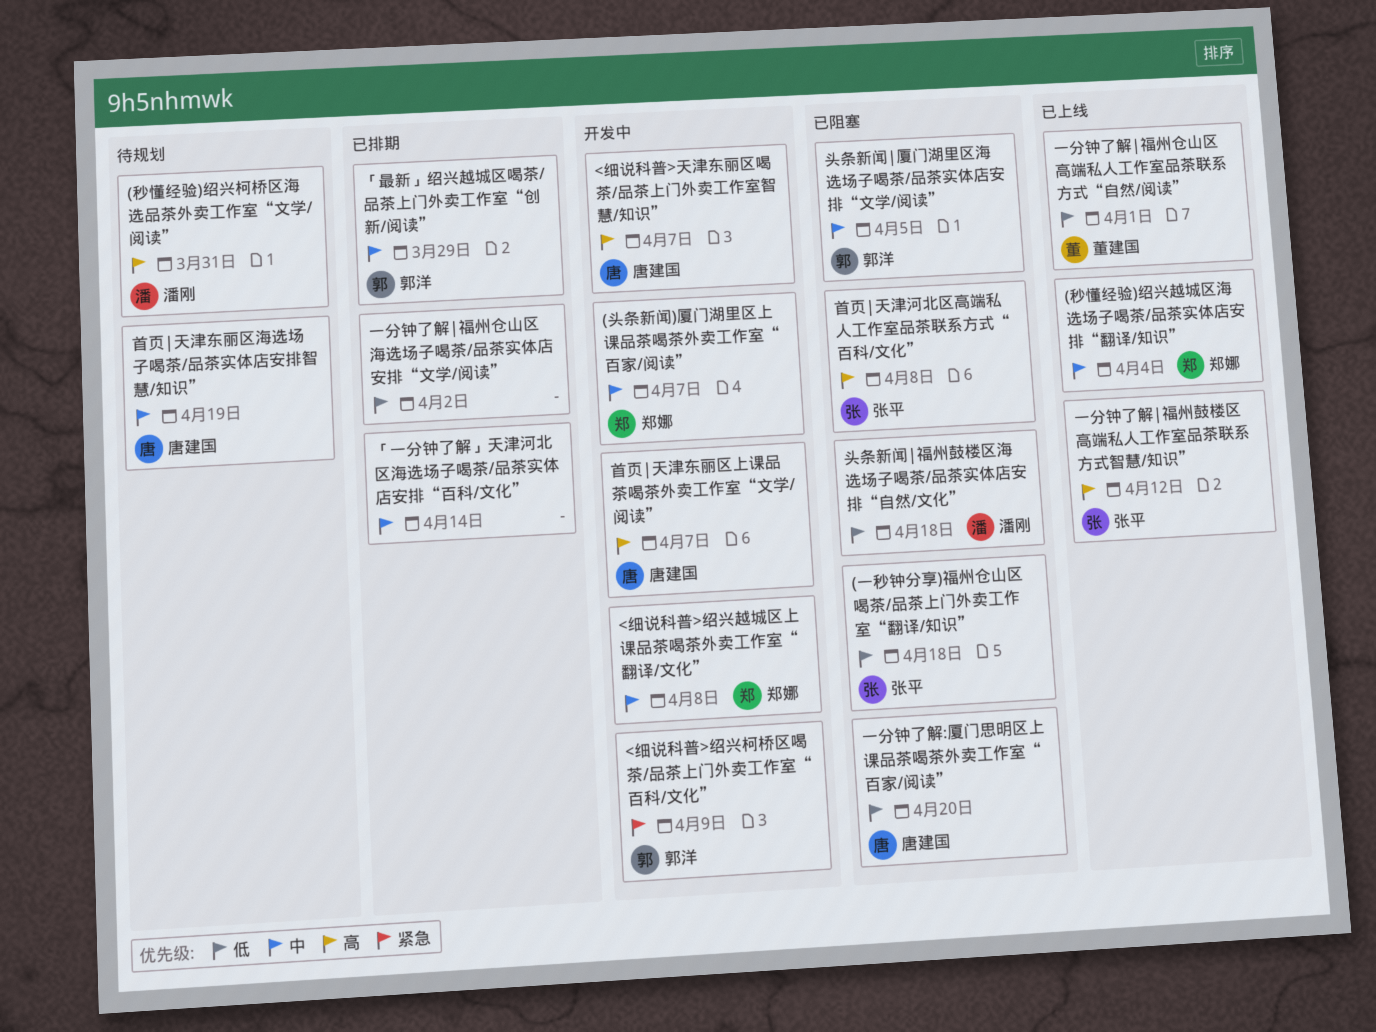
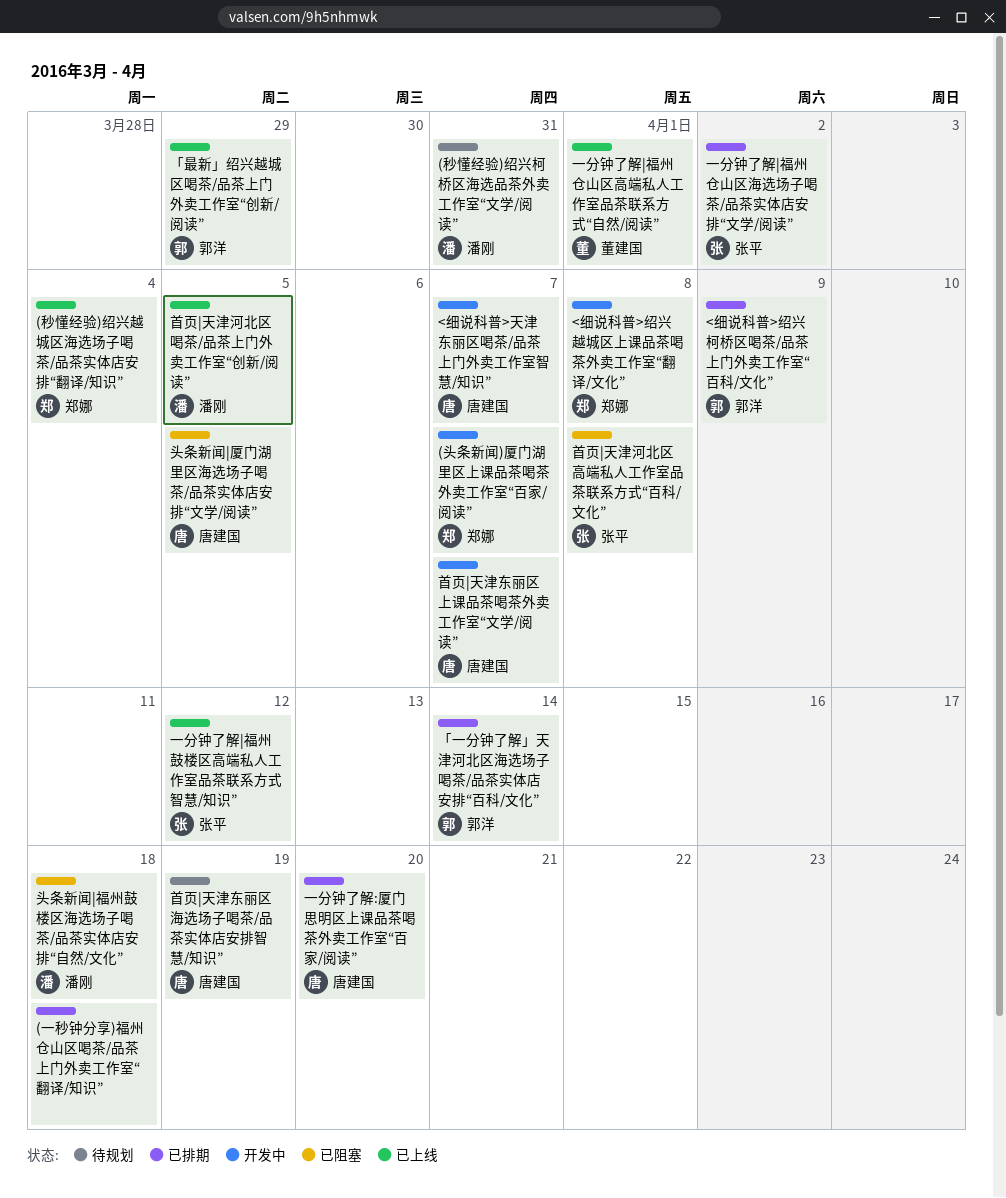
(一秒钟分享)福州仓山区喝茶/品茶上门外卖工作室“翻译/知识”, status: 已阻塞 -> 已排期
(一秒钟分享)福州仓山区喝茶/品茶上门外卖工作室“翻译/知识”, owner: 张平 -> none
<细说科普>绍兴柯桥区喝茶/品茶上门外卖工作室“百科/文化”, status: 开发中 -> 已排期
「一分钟了解」天津河北区海选场子喝茶/品茶实体店安排“百科/文化”, owner: none -> 郭洋
「最新」绍兴越城区喝茶/品茶上门外卖工作室“创新/阅读”, status: 已排期 -> 已上线
一分钟了解:厦门思明区上课品茶喝茶外卖工作室“百家/阅读”, status: 已阻塞 -> 已排期
一分钟了解|福州仓山区海选场子喝茶/品茶实体店安排“文学/阅读”, owner: none -> 张平
头条新闻|厦门湖里区海选场子喝茶/品茶实体店安排“文学/阅读”, owner: 郭洋 -> 唐建国
首页|天津河北区喝茶/品茶上门外卖工作室“创新/阅读”: none -> present

